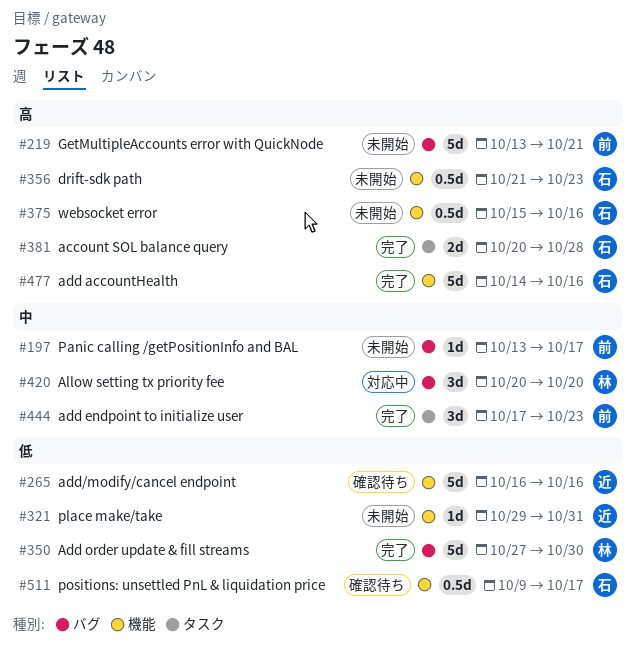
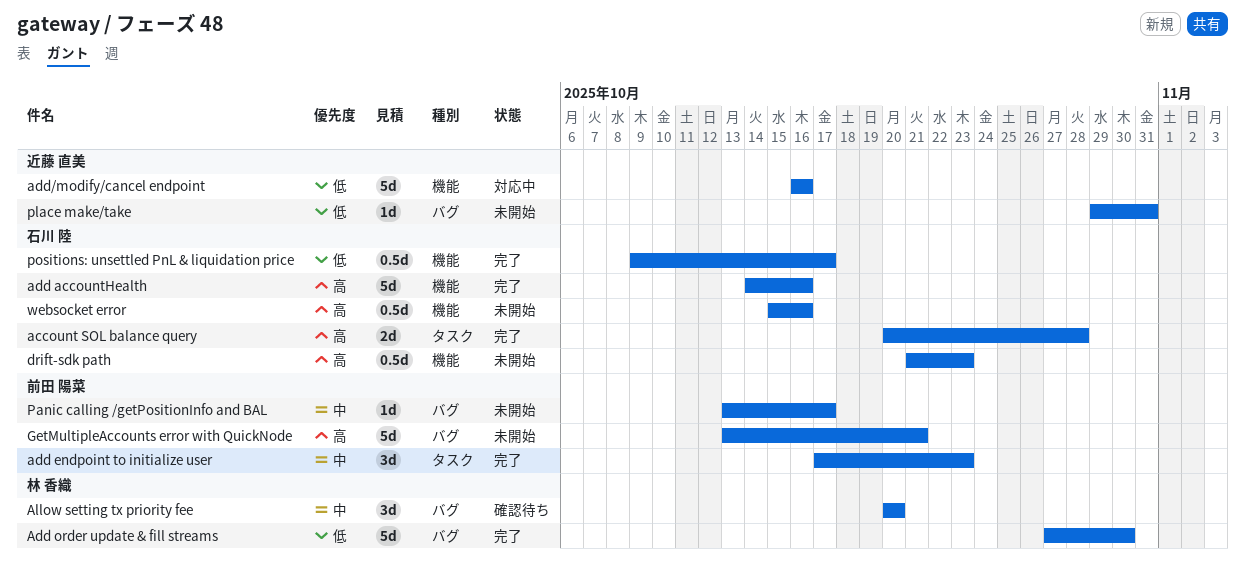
add/modify/cancel endpoint, status: 確認待ち -> 対応中
Allow setting tx priority fee, status: 対応中 -> 確認待ち
place make/take, label: 機能 -> バグ
positions: unsettled PnL & liquidation price, status: 確認待ち -> 完了

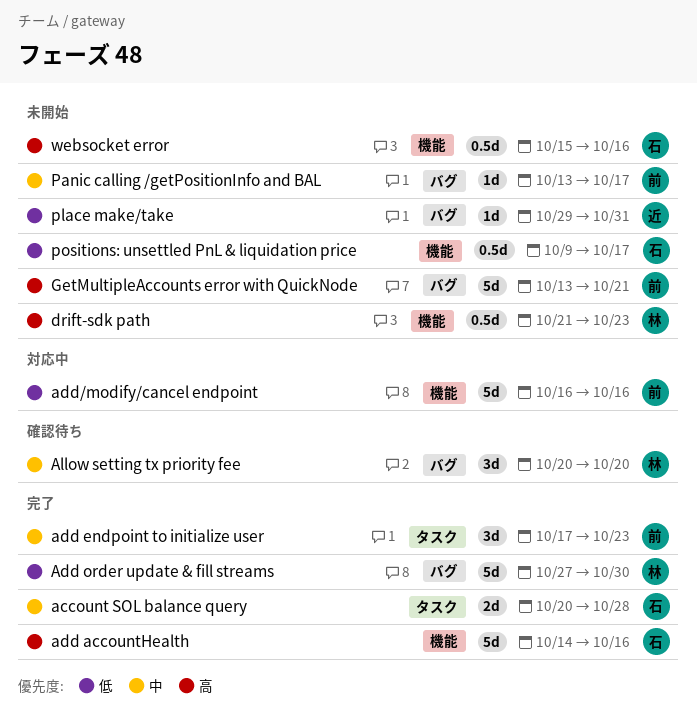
account SOL balance query, priority: 高 -> 中
add/modify/cancel endpoint, owner: 近藤 直美 -> 前田 陽菜
drift-sdk path, owner: 石川 陸 -> 林 香織
positions: unsettled PnL & liquidation price, status: 完了 -> 未開始

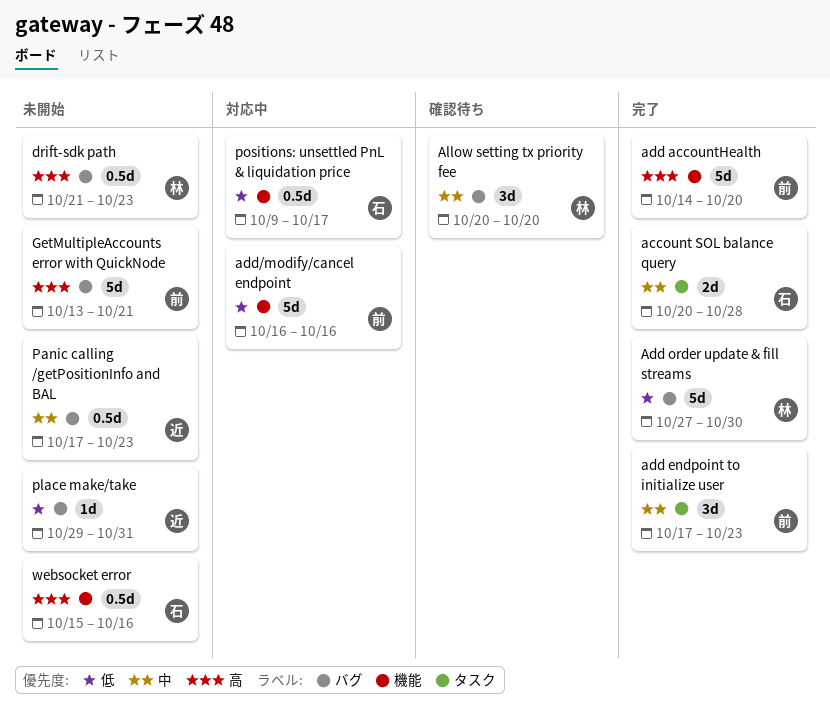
add accountHealth, owner: 石 -> 前
add accountHealth, due: Oct 16 -> Oct 20
drift-sdk path, label: 機能 -> バグ
Panic calling /getPositionInfo and BAL, owner: 前 -> 近
Panic calling /getPositionInfo and BAL, estimate: 1d -> 0.5d
Panic calling /getPositionInfo and BAL, start: Oct 13 -> Oct 17
Panic calling /getPositionInfo and BAL, due: Oct 17 -> Oct 23
positions: unsettled PnL & liquidation price, status: 未開始 -> 対応中

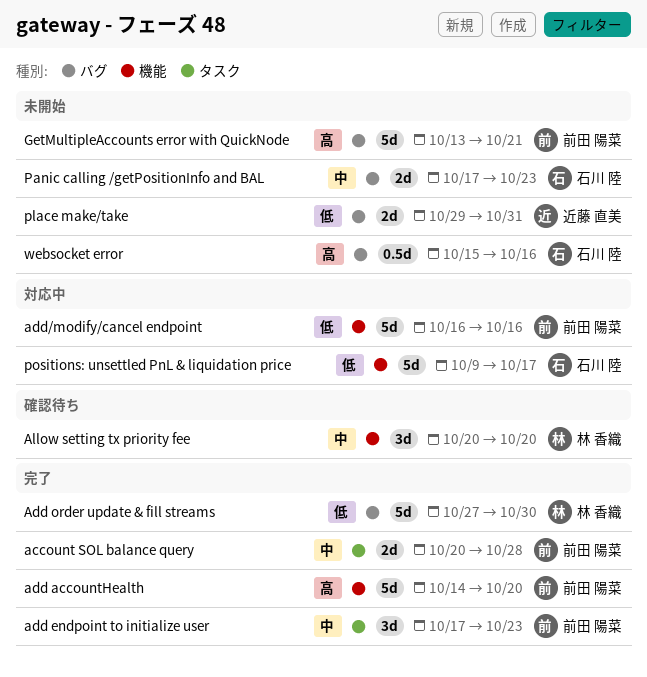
account SOL balance query, owner: 石川 陸 -> 前田 陽菜
Allow setting tx priority fee, label: バグ -> 機能
drift-sdk path: present -> none
Panic calling /getPositionInfo and BAL, owner: 近藤 直美 -> 石川 陸
Panic calling /getPositionInfo and BAL, estimate: 0.5d -> 2d
place make/take, estimate: 1d -> 2d
positions: unsettled PnL & liquidation price, estimate: 0.5d -> 5d
websocket error, label: 機能 -> バグ

